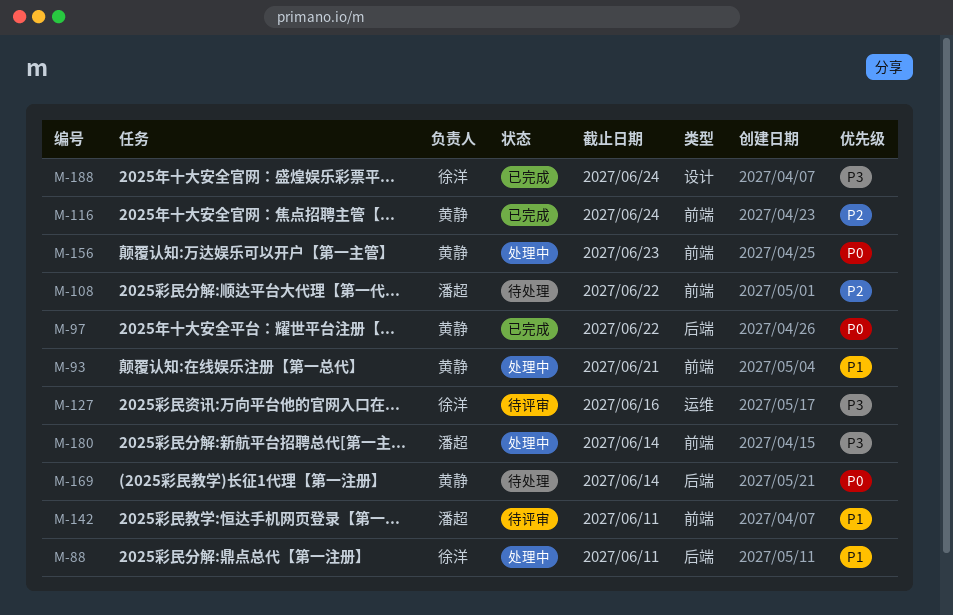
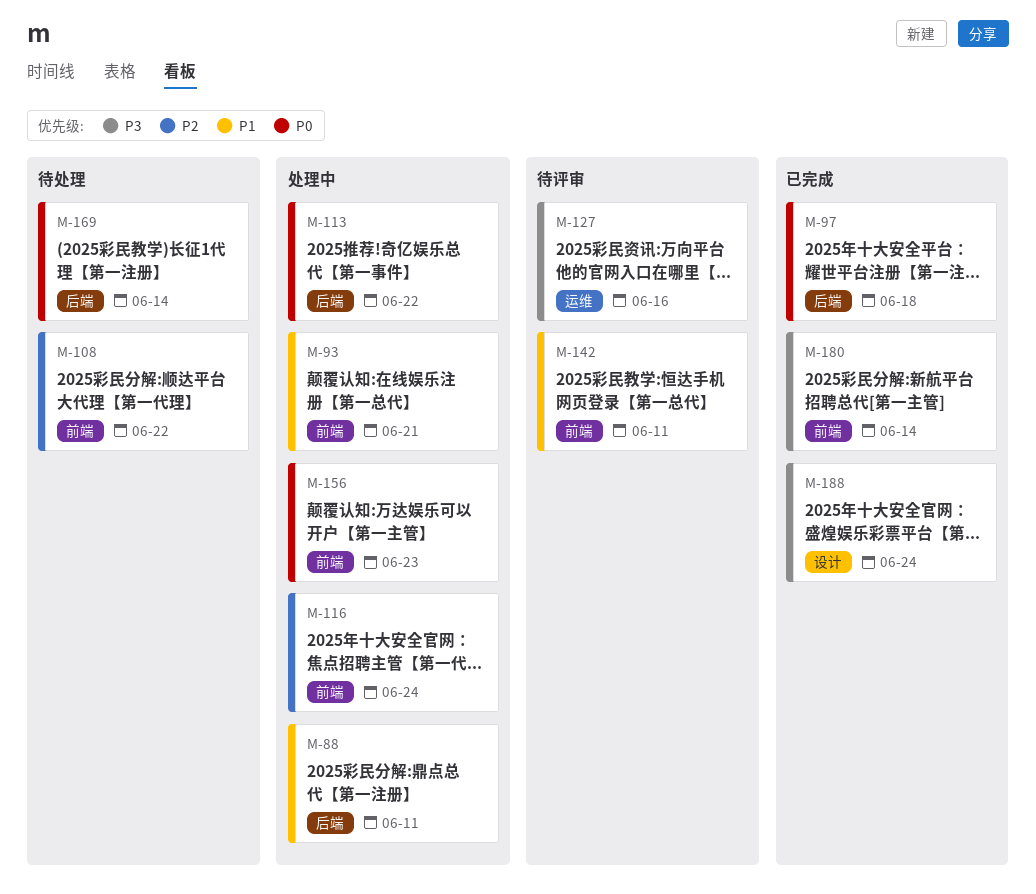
M-97, due: Jun 22 -> Jun 18
M-113: none -> present
M-116, status: 已完成 -> 处理中
M-180, status: 处理中 -> 已完成

